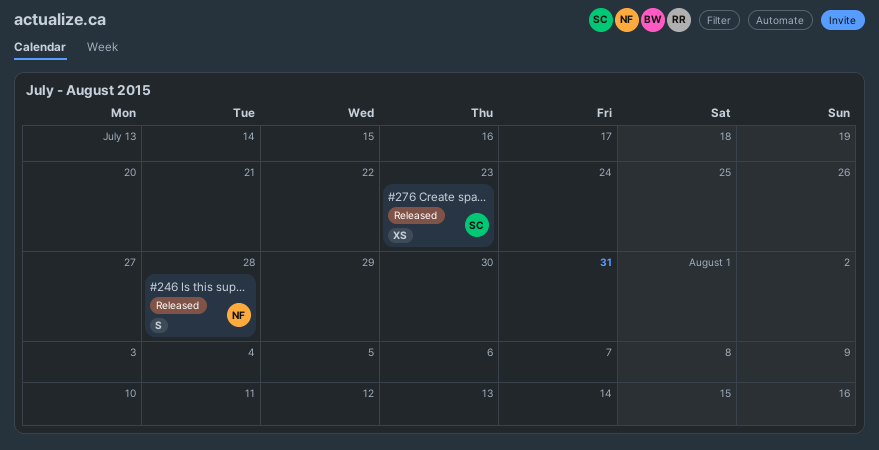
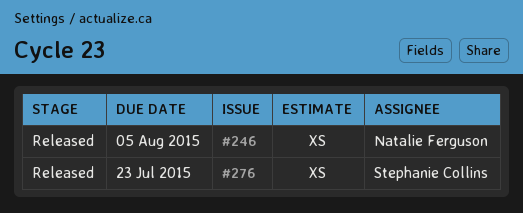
#246, estimate: S -> XS
#246, due: Jul 28 -> Aug 5

